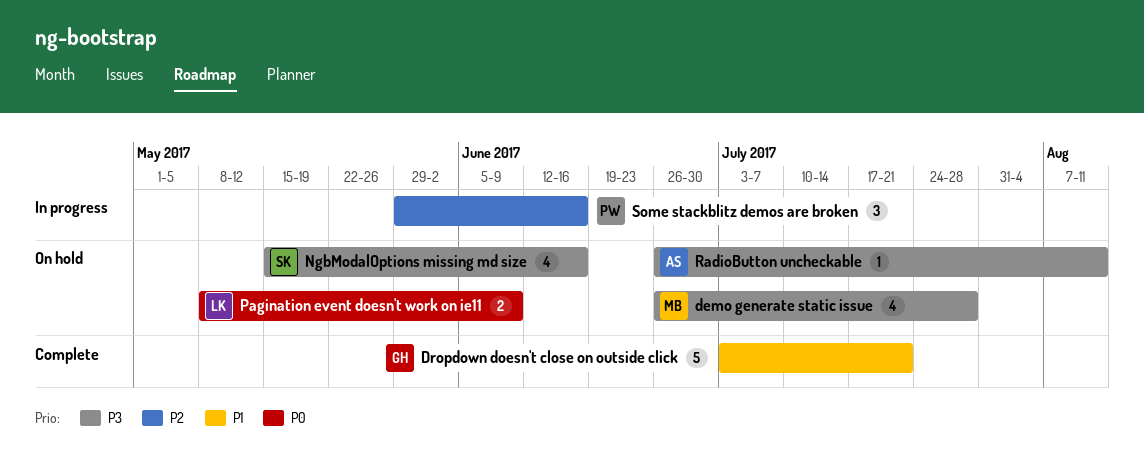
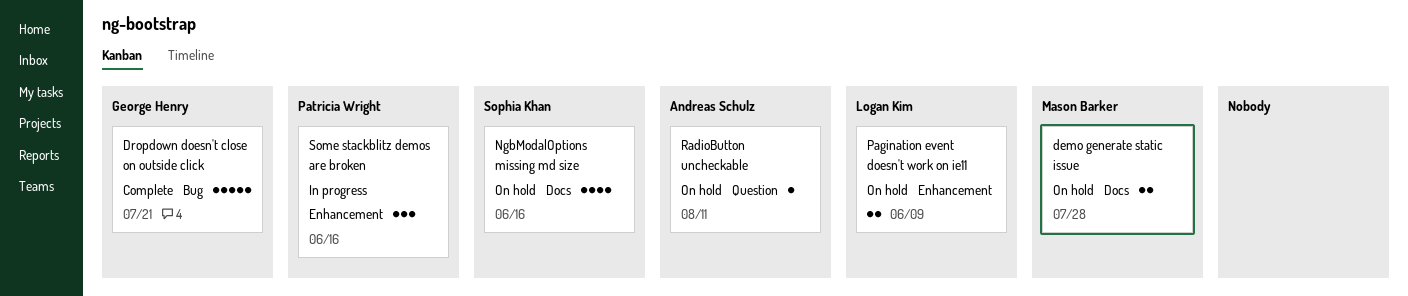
demo generate static issue, estimate: 4 -> 2

